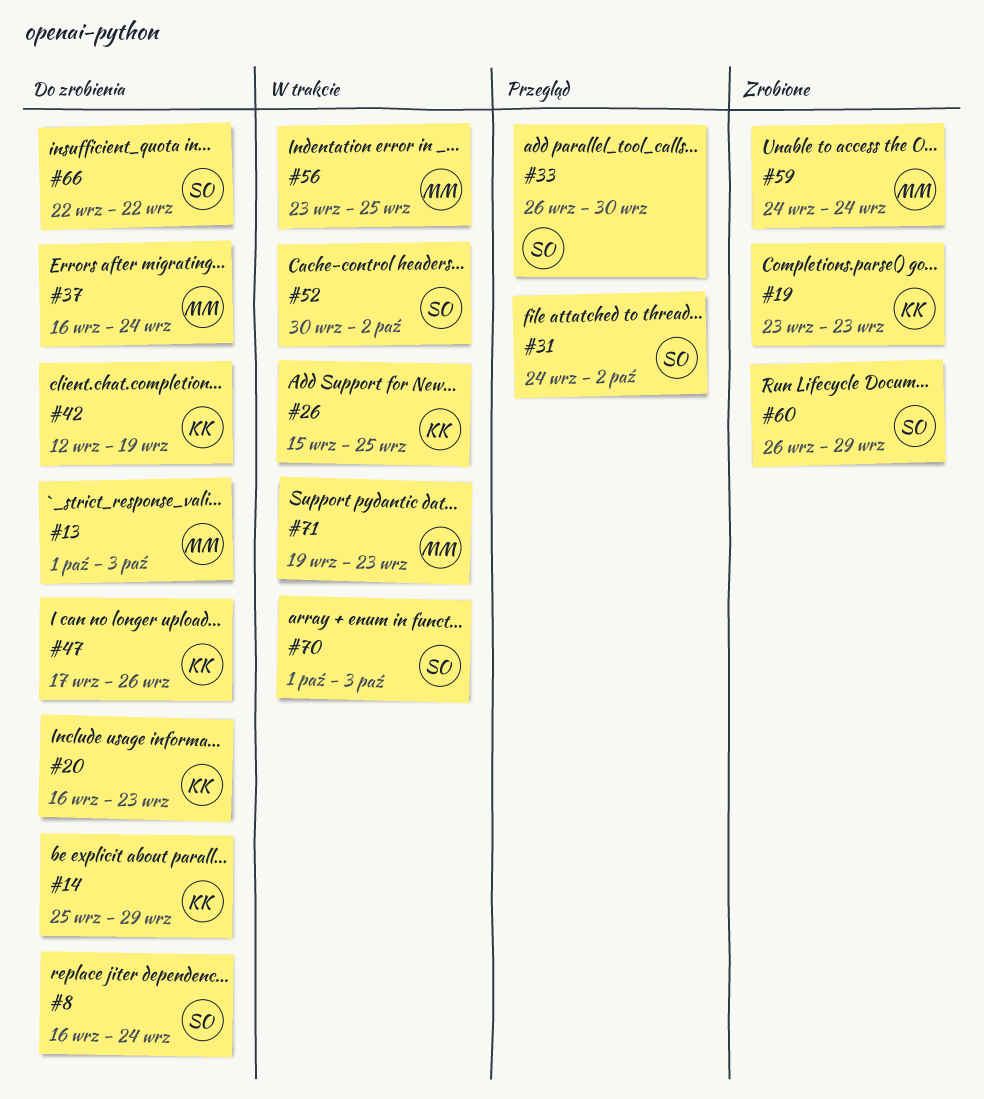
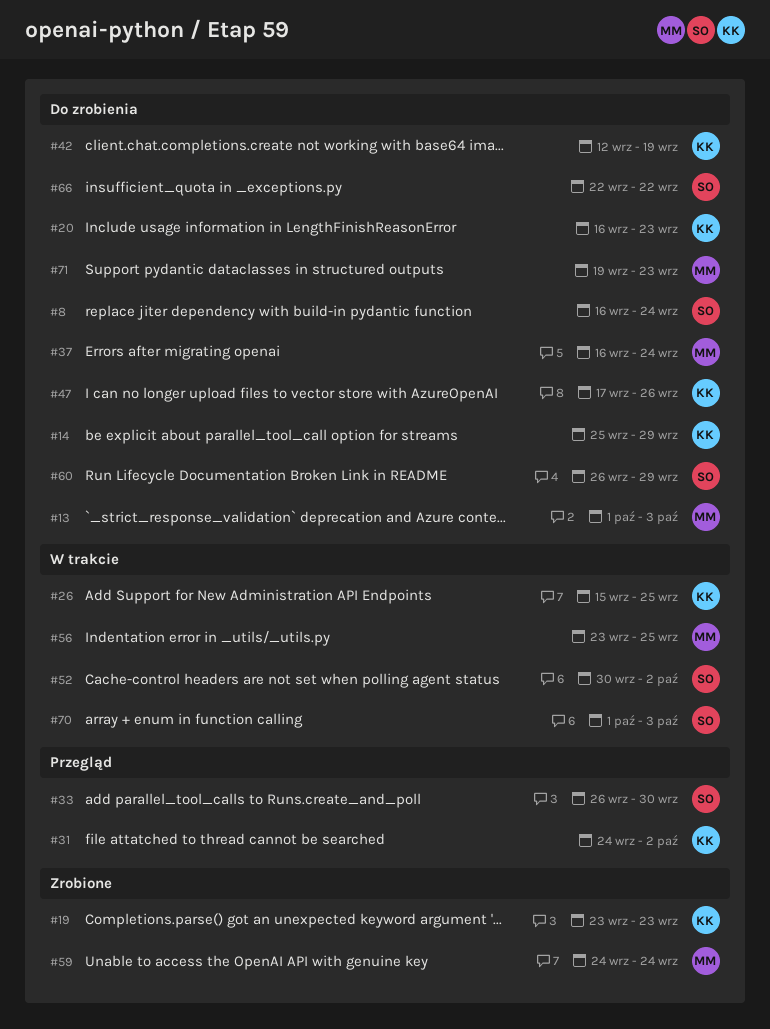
#31, owner: SO -> KK
#60, status: Zrobione -> Do zrobienia
#71, status: W trakcie -> Do zrobienia

